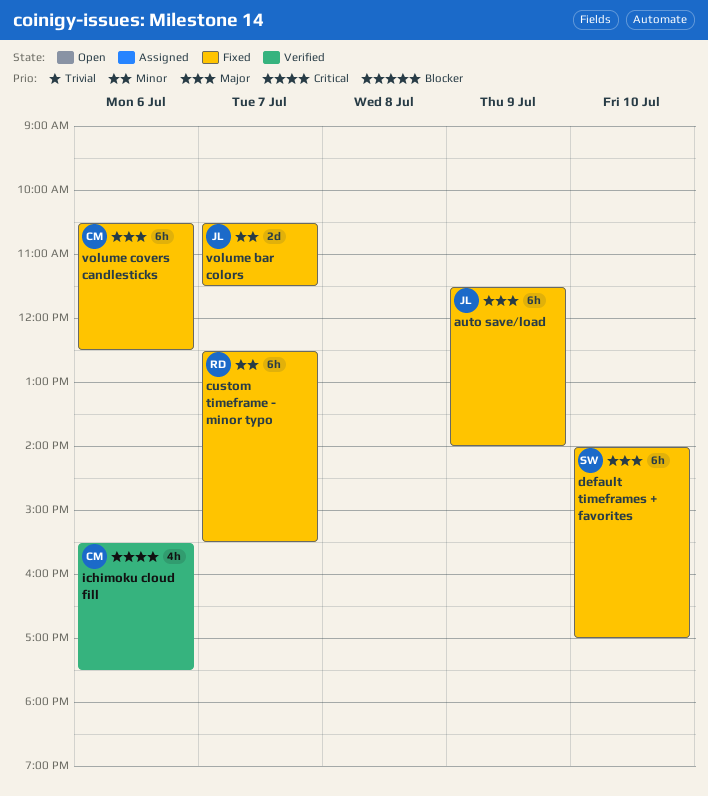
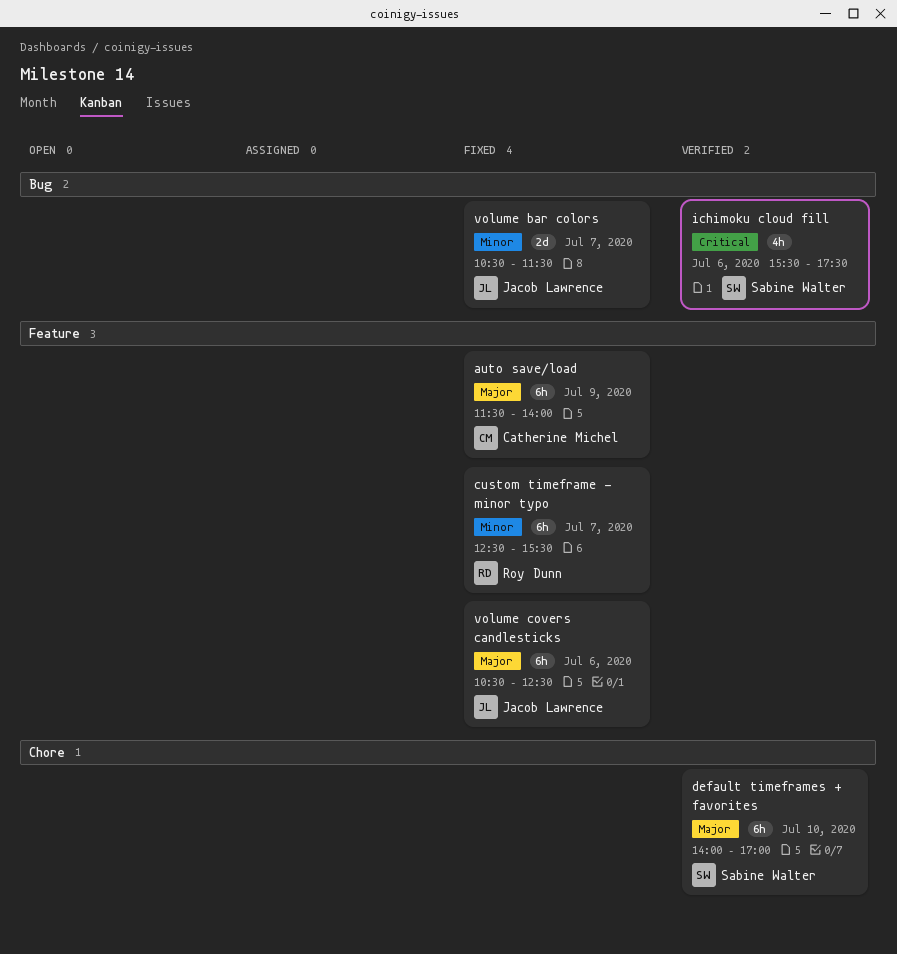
auto save/load, owner: Jacob Lawrence -> Catherine Michel
default timeframes + favorites, status: Fixed -> Verified
ichimoku cloud fill, owner: Catherine Michel -> Sabine Walter
volume covers candlesticks, owner: Catherine Michel -> Jacob Lawrence

